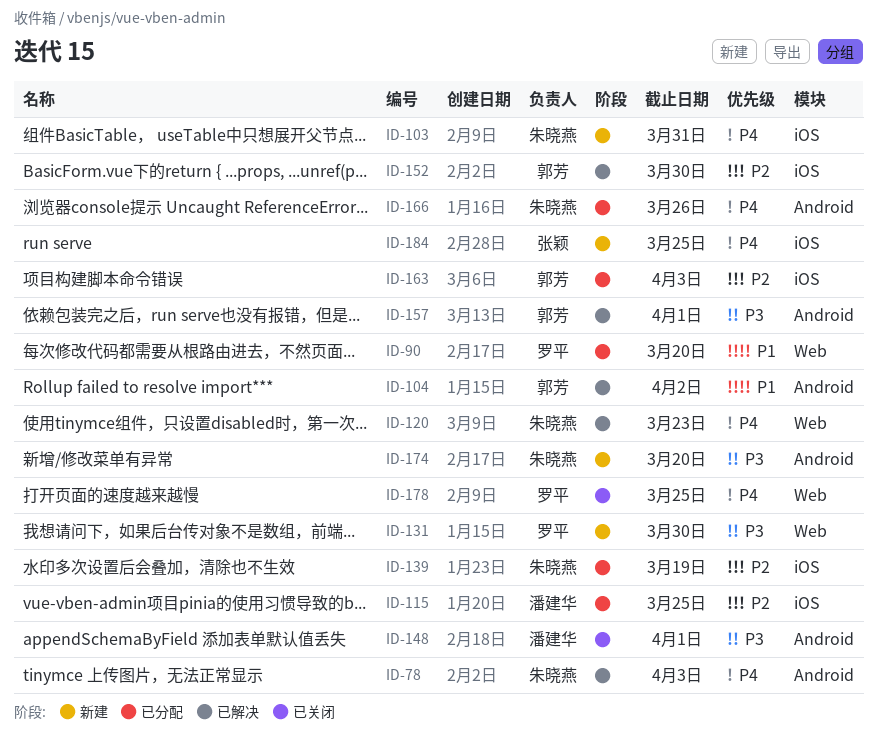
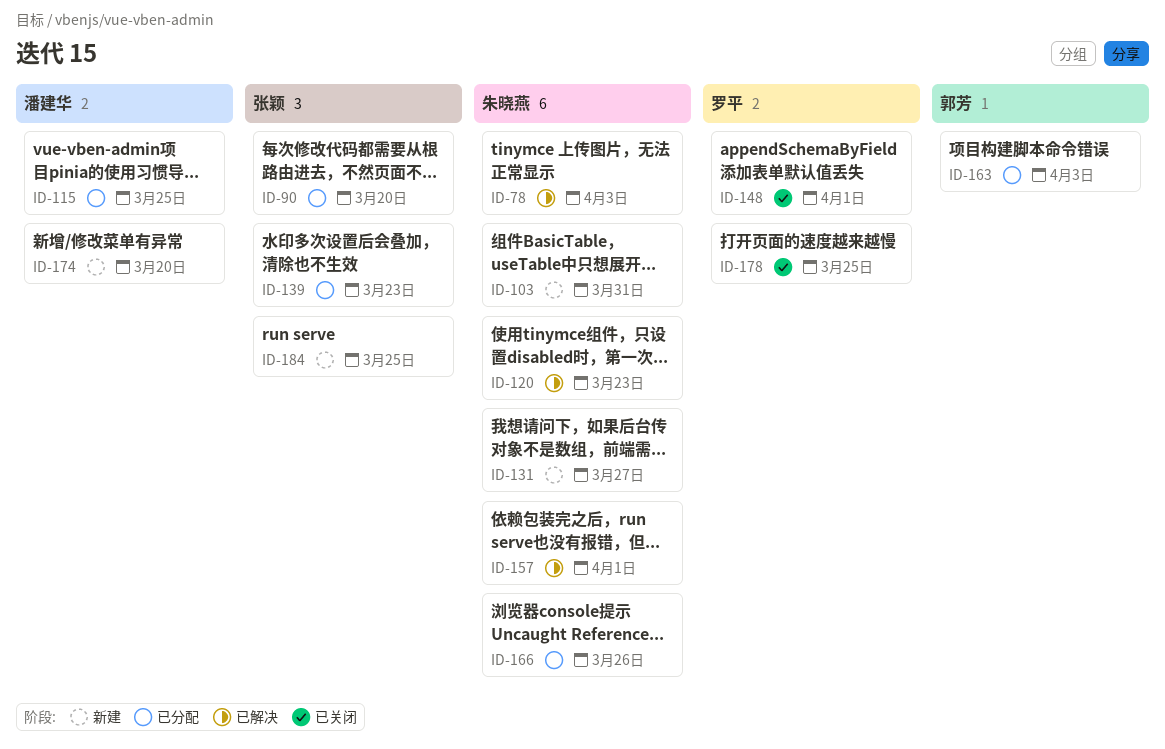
ID-90, owner: 罗平 -> 张颖
ID-104: present -> none
ID-131, owner: 罗平 -> 朱晓燕
ID-131, due: Mar 30 -> Mar 27
ID-139, owner: 朱晓燕 -> 张颖
ID-139, due: Mar 19 -> Mar 23
ID-148, owner: 潘建华 -> 罗平
ID-152: present -> none
ID-157, owner: 郭芳 -> 朱晓燕
ID-174, owner: 朱晓燕 -> 潘建华

